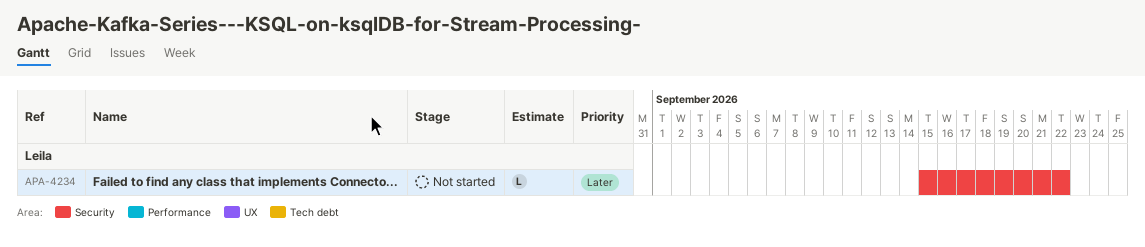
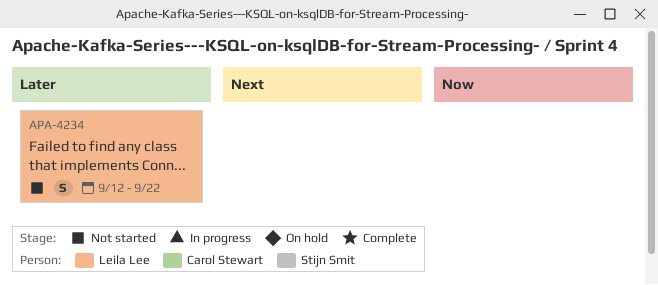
APA-4234, estimate: L -> S
APA-4234, start: Sep 15 -> Sep 12

